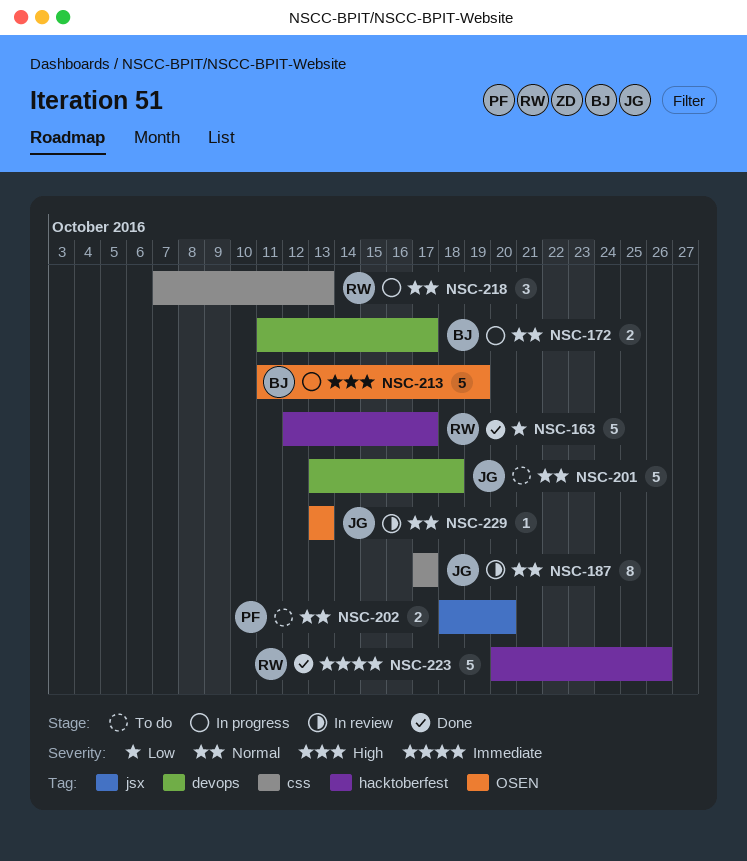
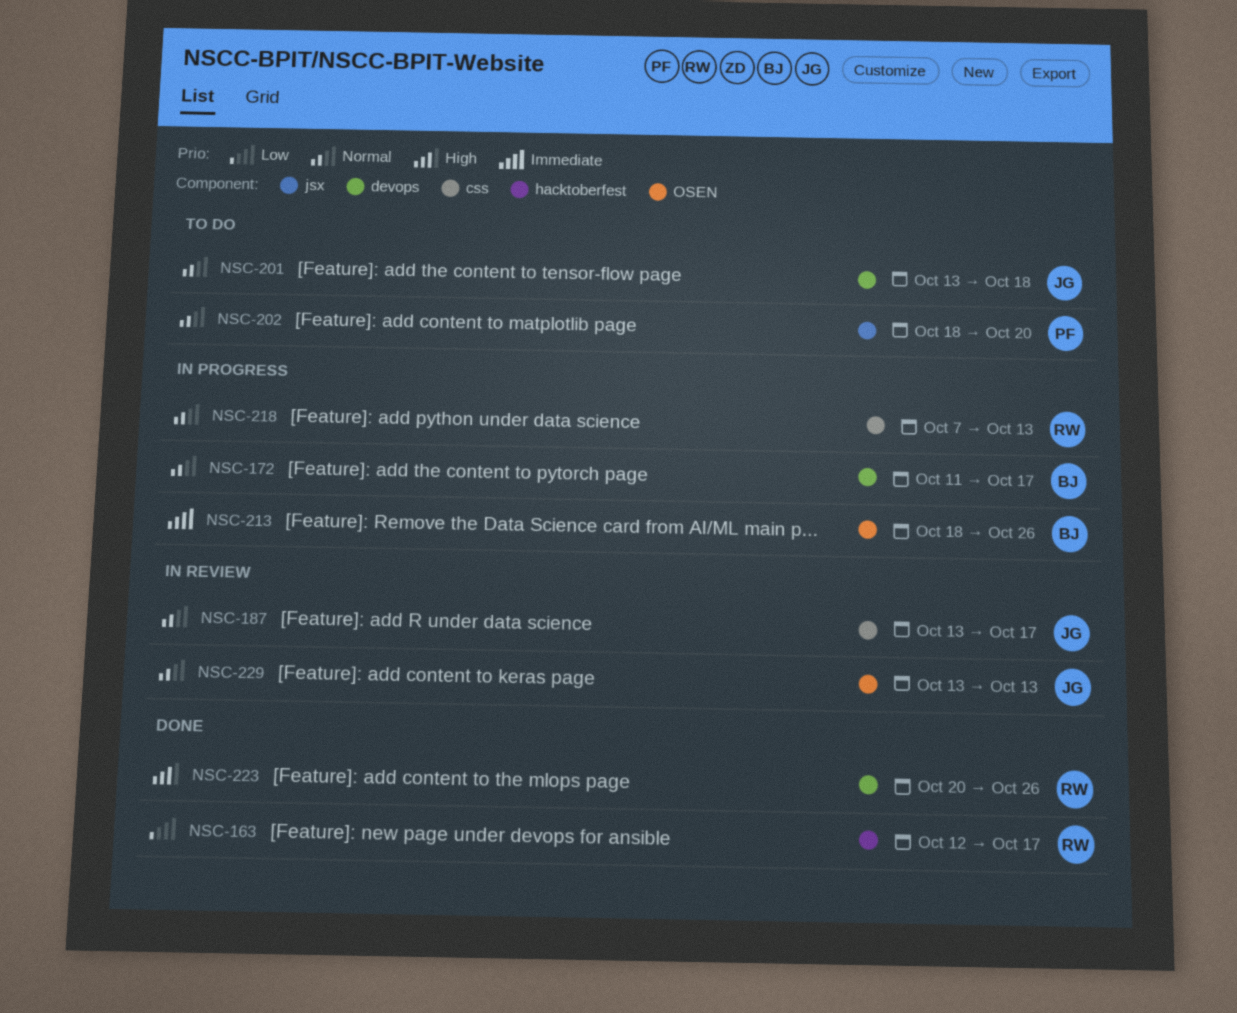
NSC-187, start: Oct 17 -> Oct 13
NSC-213, priority: High -> Immediate
NSC-213, start: Oct 11 -> Oct 18
NSC-213, due: Oct 19 -> Oct 26
NSC-223, priority: Immediate -> High
NSC-223, label: hacktoberfest -> devops

